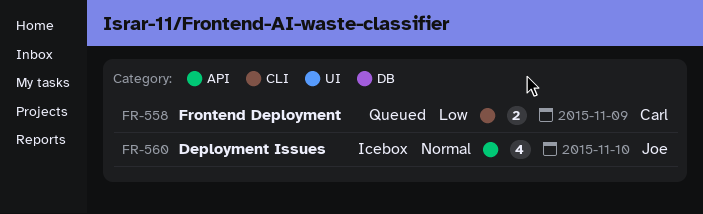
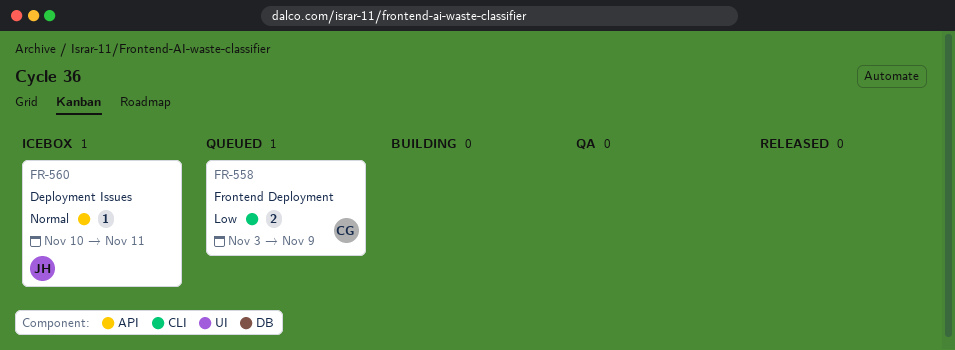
FR-560, estimate: 4 -> 1
FR-560, due: Nov 10 -> Nov 11

